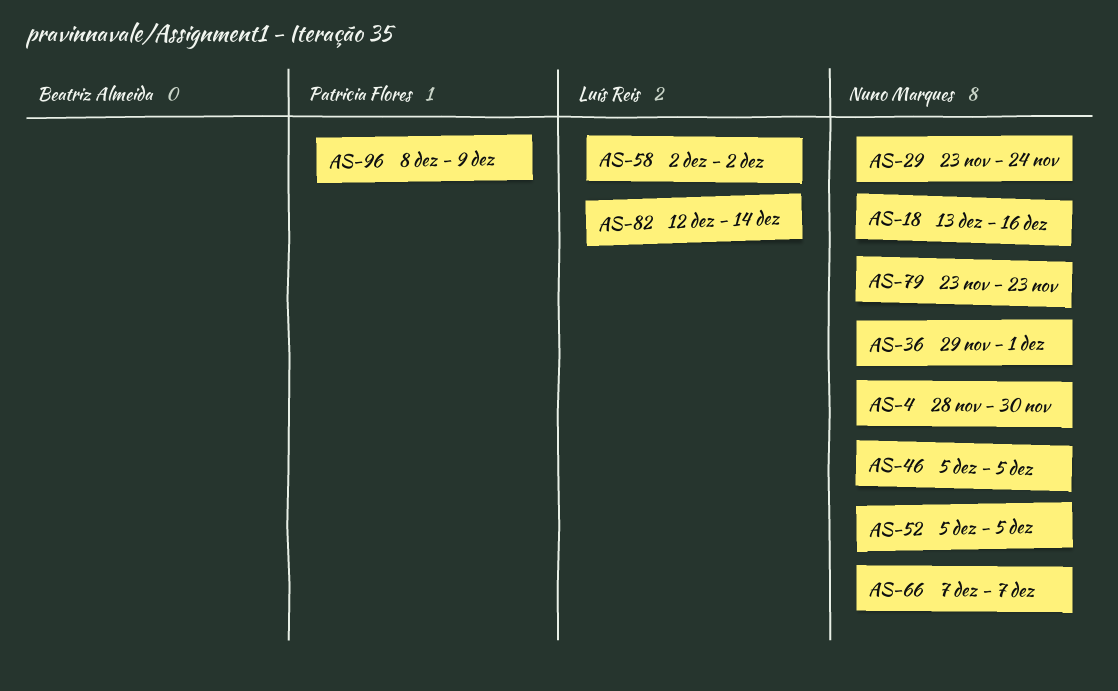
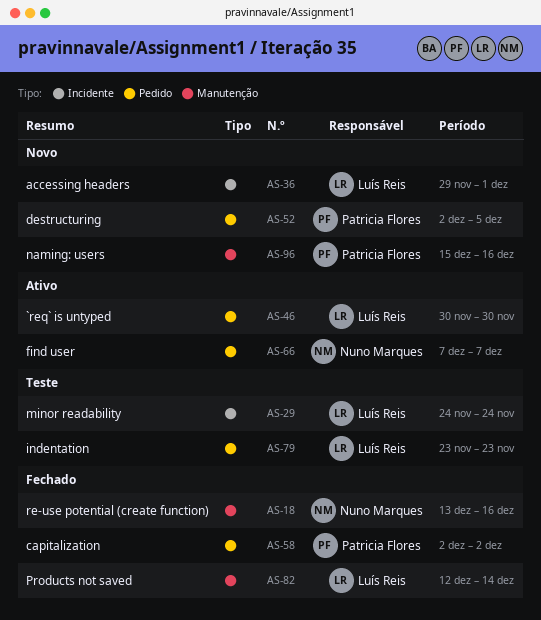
AS-4: present -> none
AS-29, owner: Nuno Marques -> Luís Reis
AS-29, start: Nov 23 -> Nov 24
AS-36, owner: Nuno Marques -> Luís Reis
AS-46, owner: Nuno Marques -> Luís Reis
AS-46, start: Dec 5 -> Nov 30
AS-46, due: Dec 5 -> Nov 30
AS-52, owner: Nuno Marques -> Patricia Flores
AS-52, start: Dec 5 -> Dec 2
AS-58, owner: Luís Reis -> Patricia Flores
AS-79, owner: Nuno Marques -> Luís Reis
AS-96, start: Dec 8 -> Dec 15
AS-96, due: Dec 9 -> Dec 16

